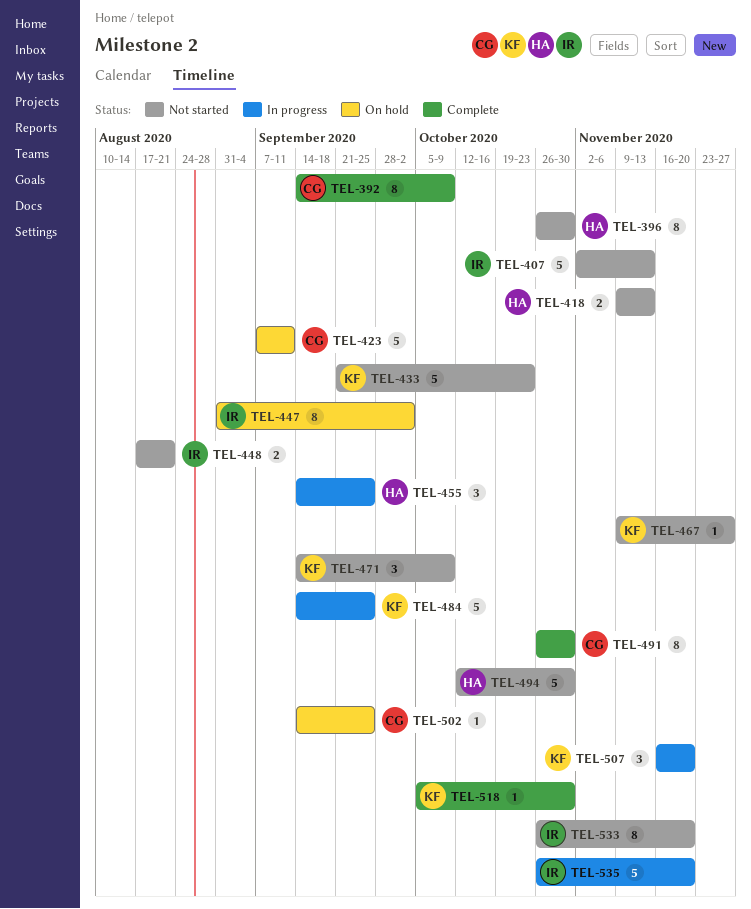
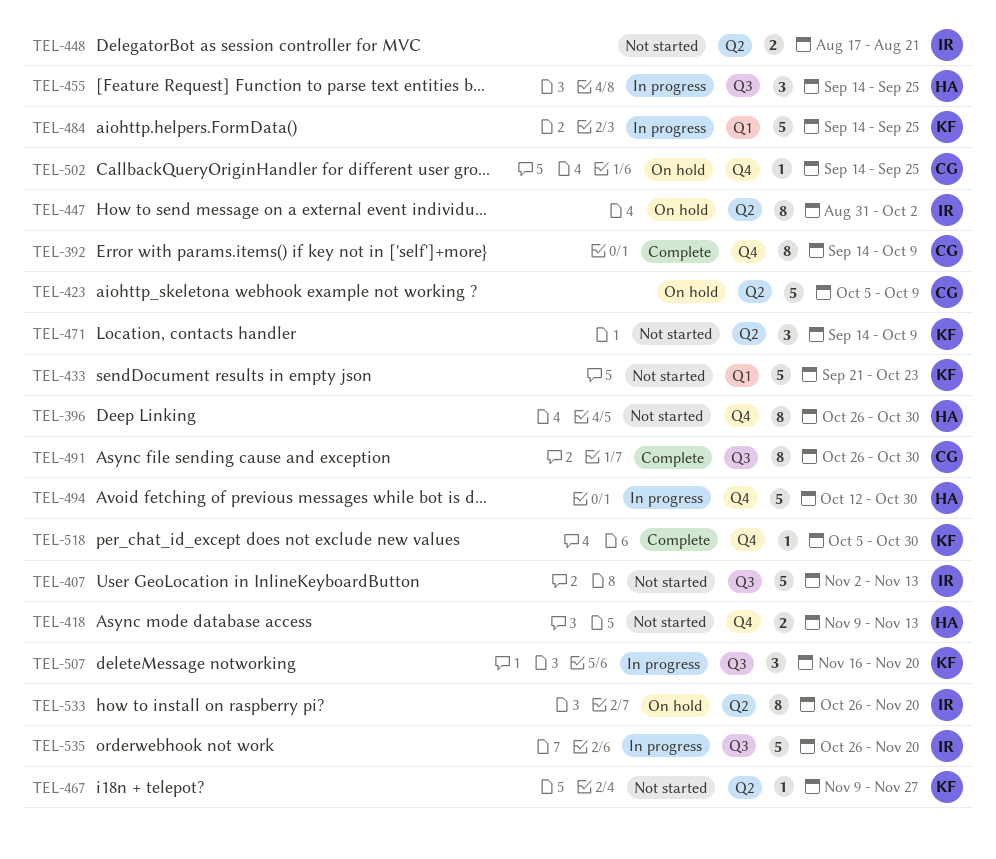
TEL-423, start: Sep 7 -> Oct 5
TEL-423, due: Sep 11 -> Oct 9
TEL-494, status: Not started -> In progress
TEL-533, status: Not started -> On hold

